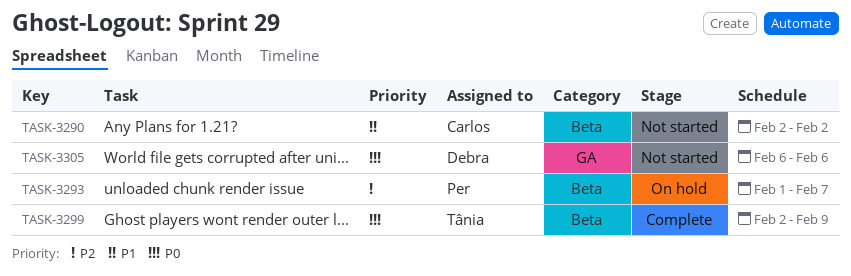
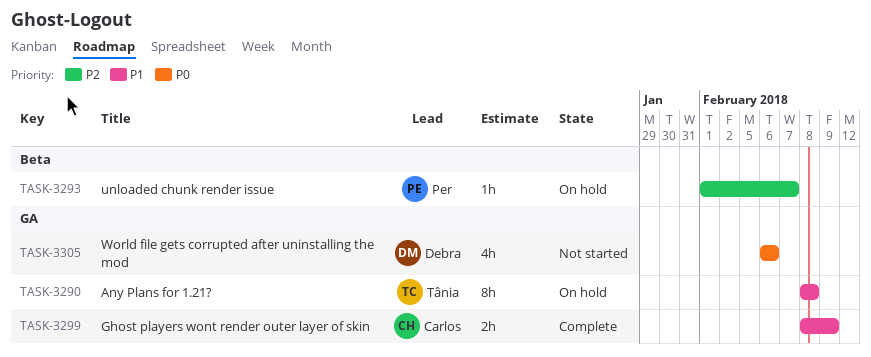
TASK-3290, status: Not started -> On hold
TASK-3290, owner: Carlos -> Tânia
TASK-3290, label: Beta -> GA
TASK-3290, start: Feb 2 -> Feb 8
TASK-3290, due: Feb 2 -> Feb 8
TASK-3299, owner: Tânia -> Carlos
TASK-3299, priority: P0 -> P1
TASK-3299, label: Beta -> GA
TASK-3299, start: Feb 2 -> Feb 8

